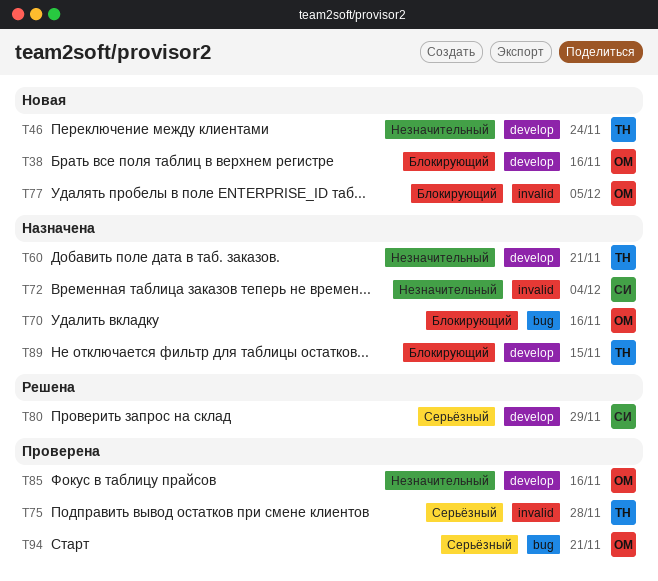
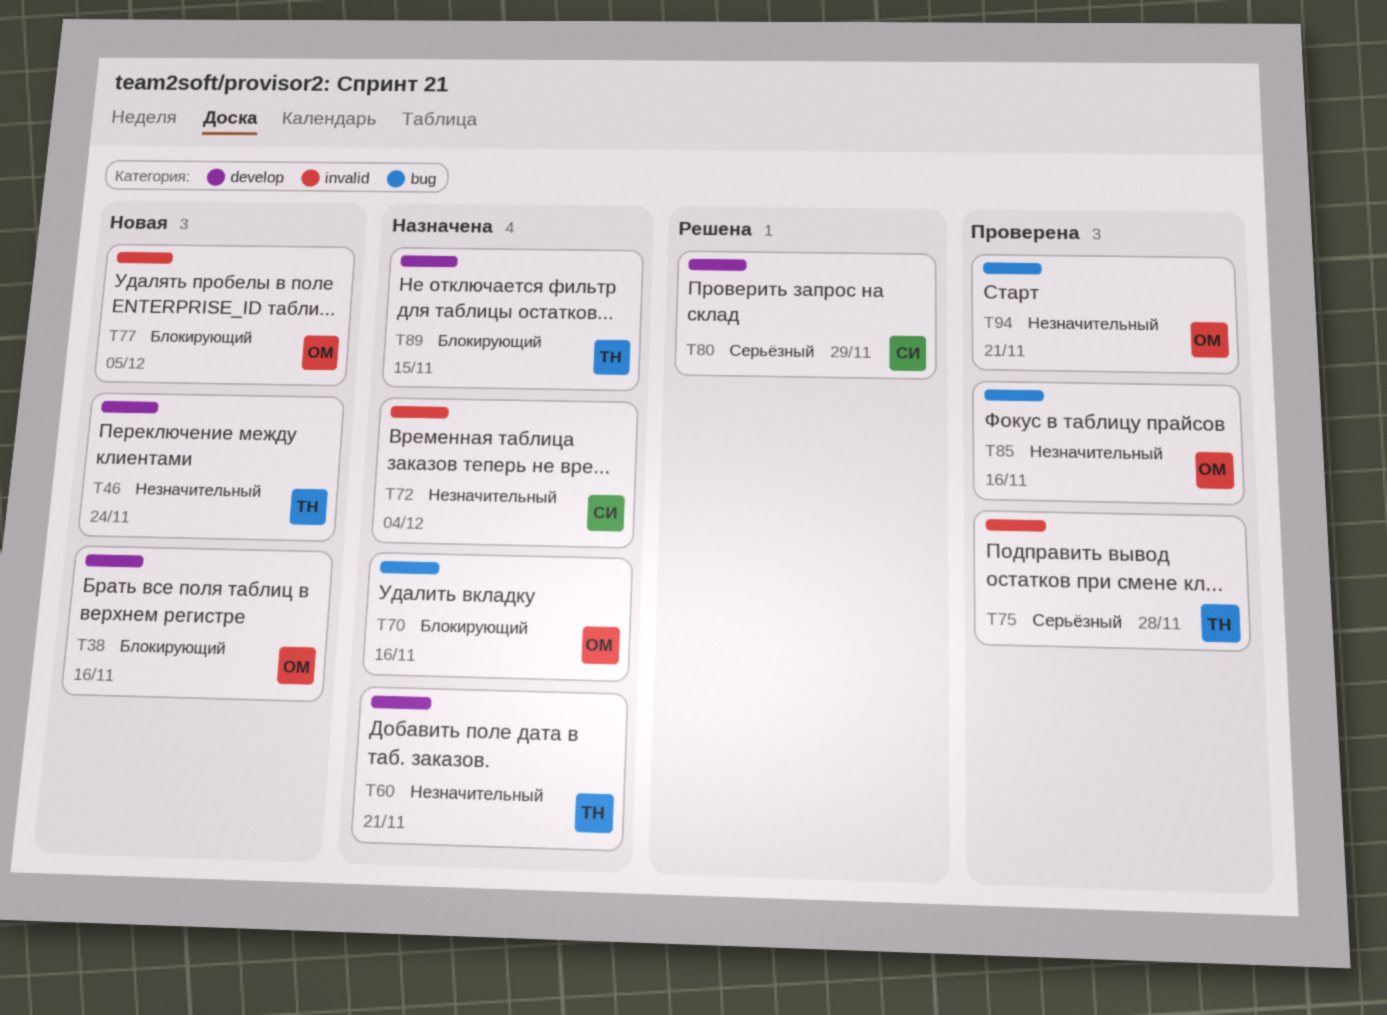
T85, label: develop -> bug
T94, priority: Серьёзный -> Незначительный

